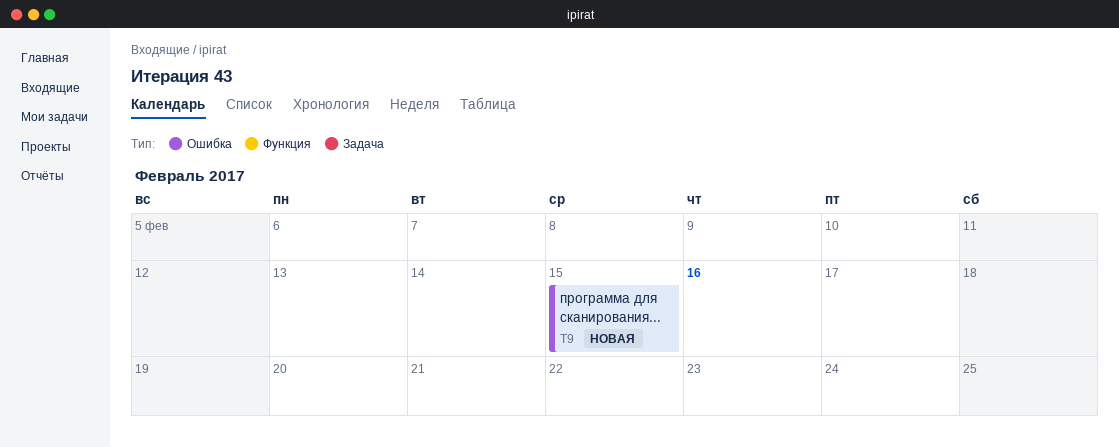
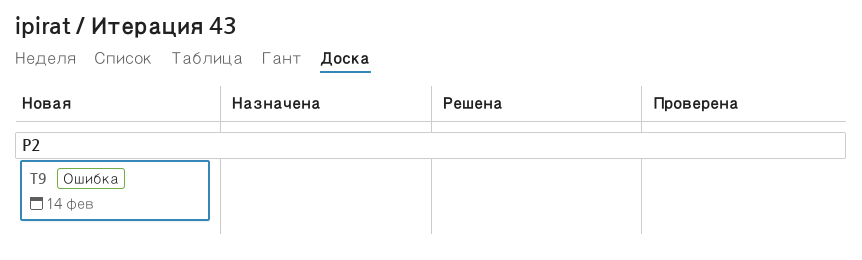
T9, due: Feb 15 -> Feb 14

